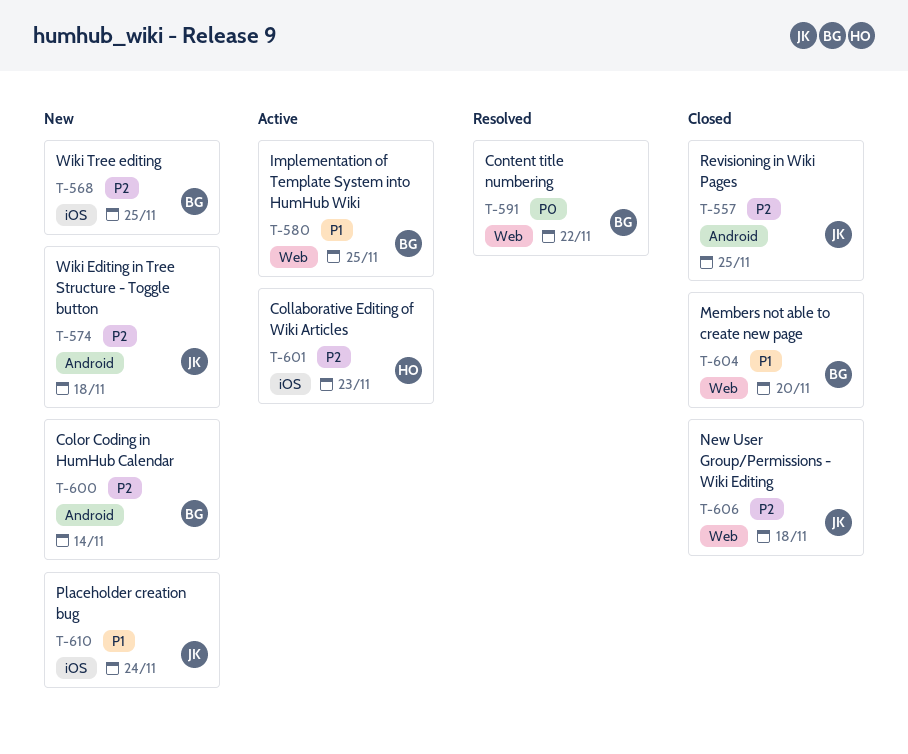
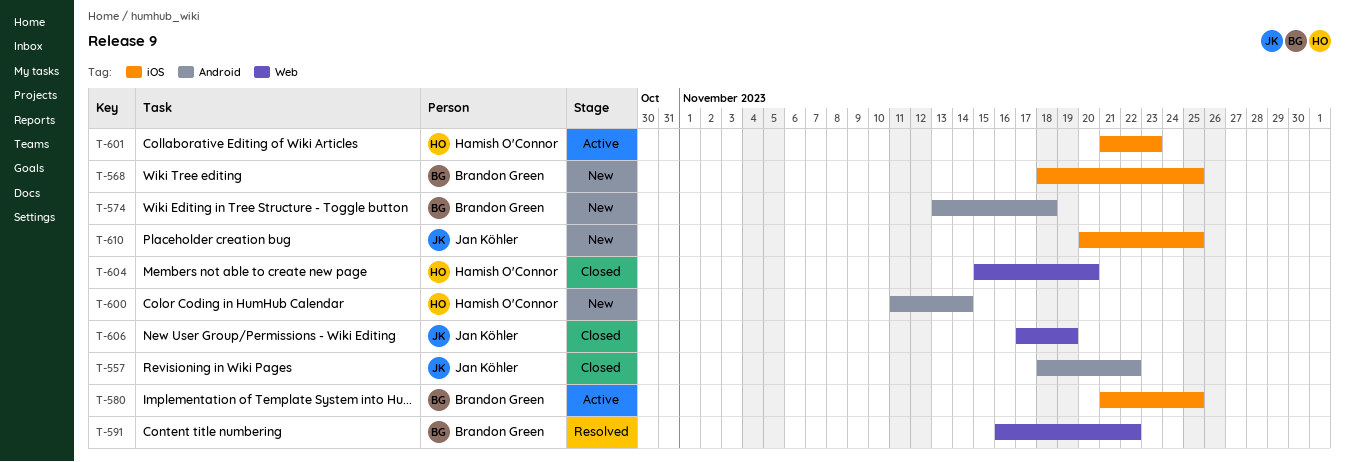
T-557, due: Nov 25 -> Nov 22
T-574, owner: Jan Köhler -> Brandon Green
T-580, label: Web -> iOS
T-600, owner: Brandon Green -> Hamish O'Connor
T-604, owner: Brandon Green -> Hamish O'Connor
T-606, due: Nov 18 -> Nov 19
T-610, due: Nov 24 -> Nov 25

